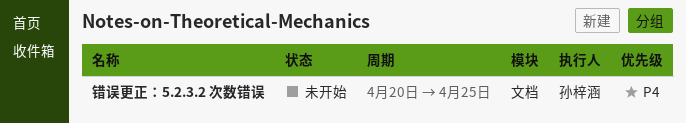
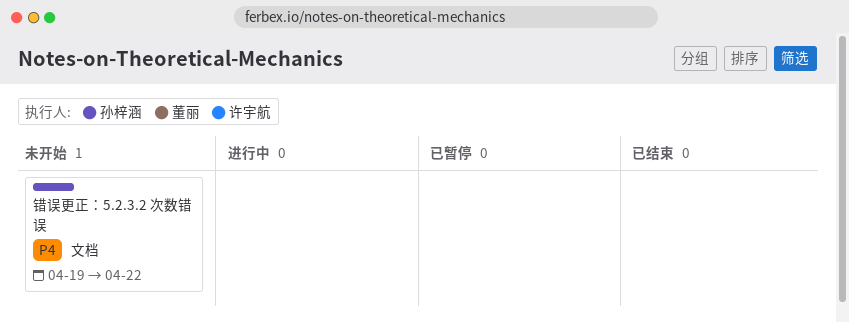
错误更正：5.2.3.2 次数错误, start: Apr 20 -> Apr 19
错误更正：5.2.3.2 次数错误, due: Apr 25 -> Apr 22

